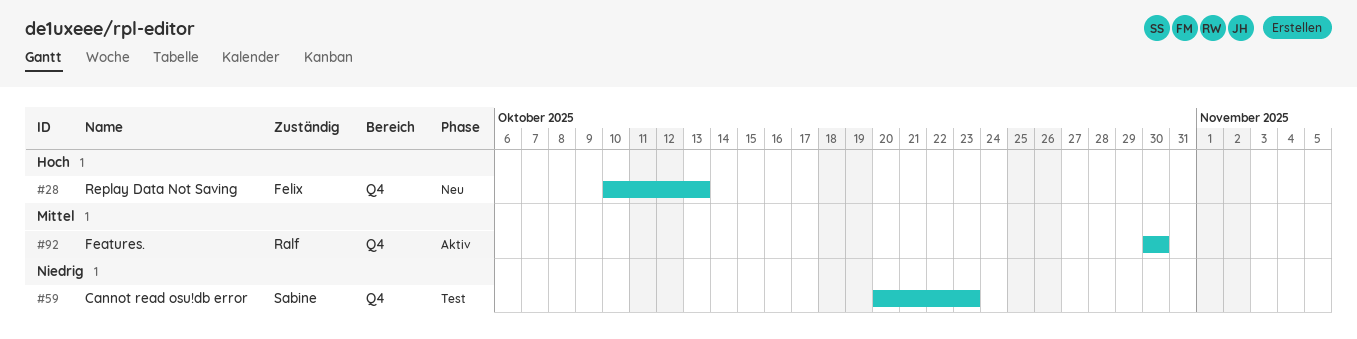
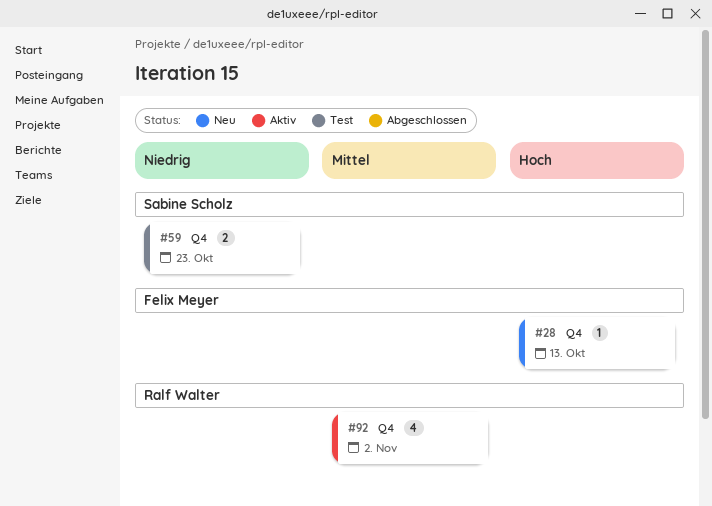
#92, due: Oct 30 -> Nov 2

